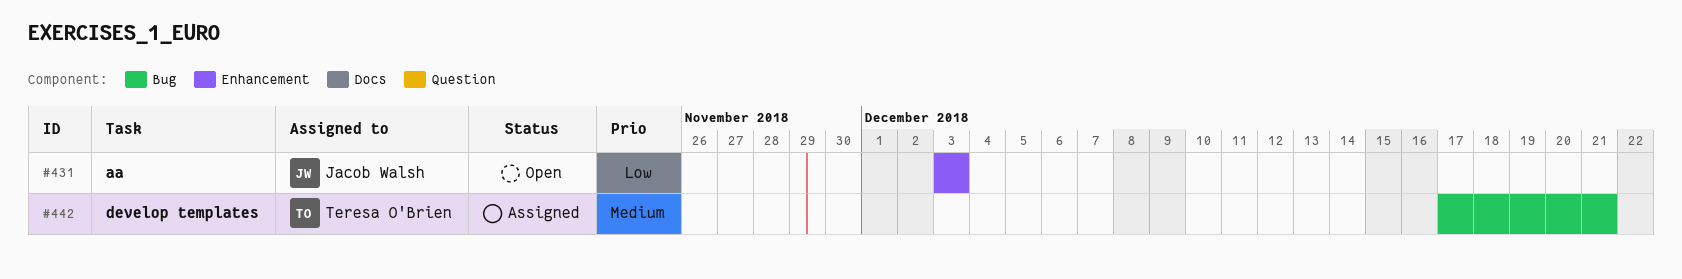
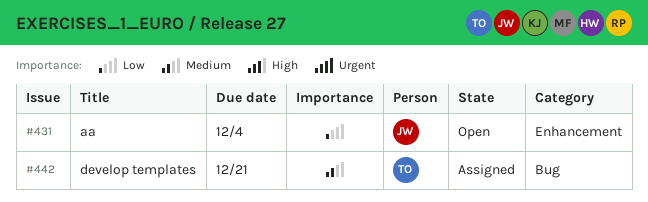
#431, due: Dec 3 -> Dec 4

